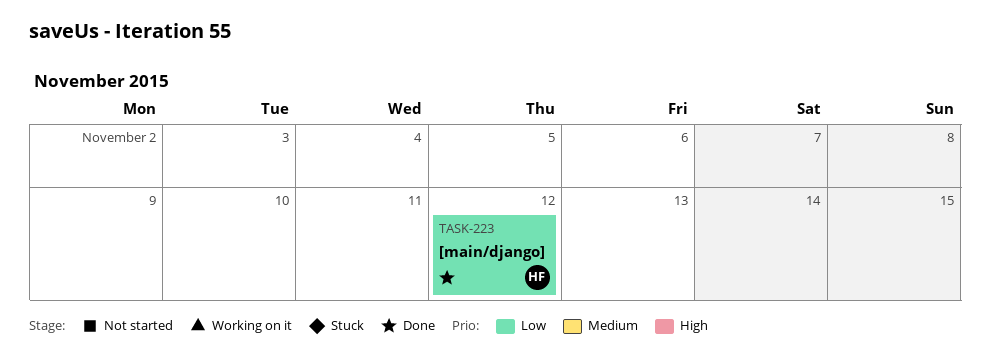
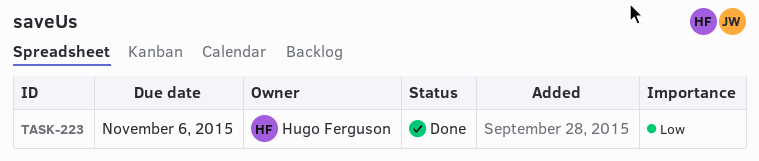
TASK-223, due: Nov 12 -> Nov 6

